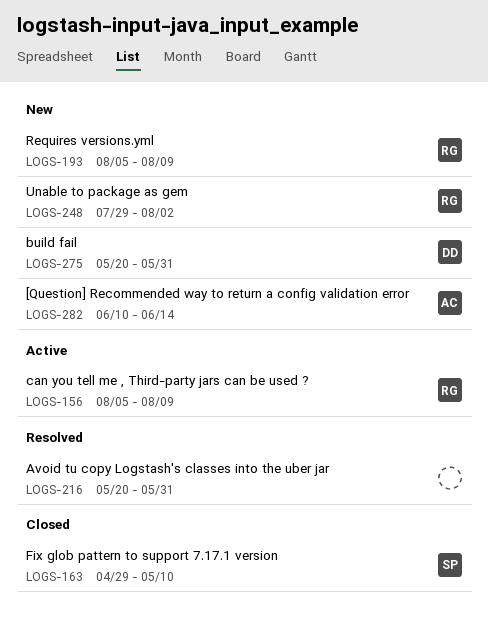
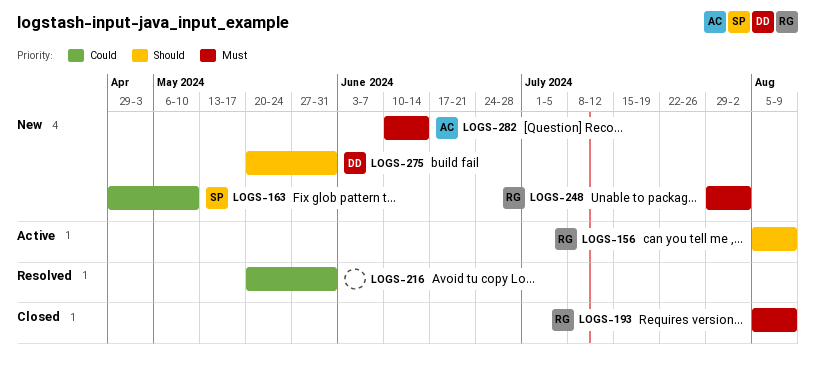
LOGS-163, status: Closed -> New
LOGS-193, status: New -> Closed

